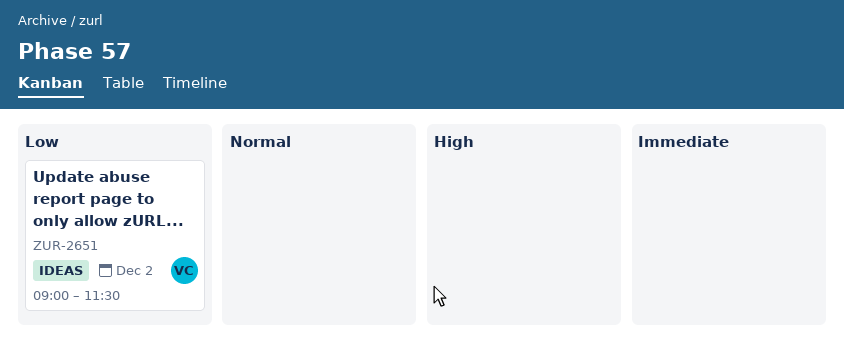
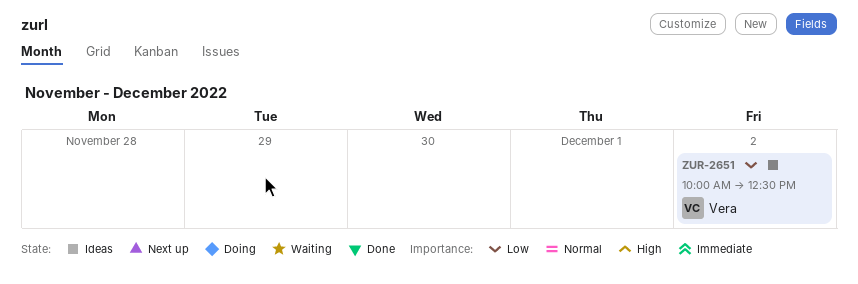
ZUR-2651, begins: 09:00 -> 10:00
ZUR-2651, ends: 11:30 -> 12:30

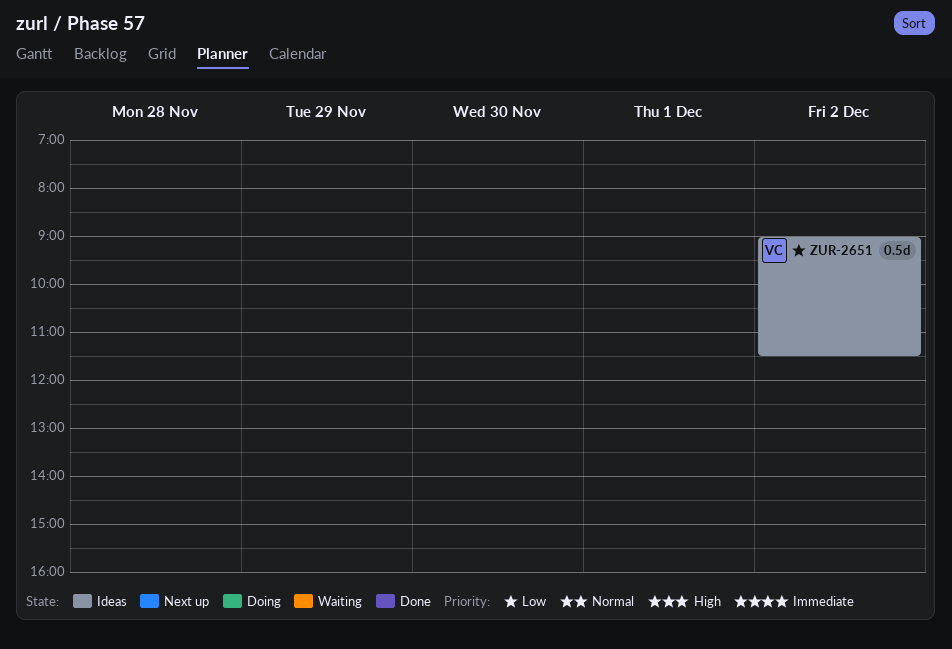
ZUR-2651, begins: 10:00 -> 09:00
ZUR-2651, ends: 12:30 -> 11:30

